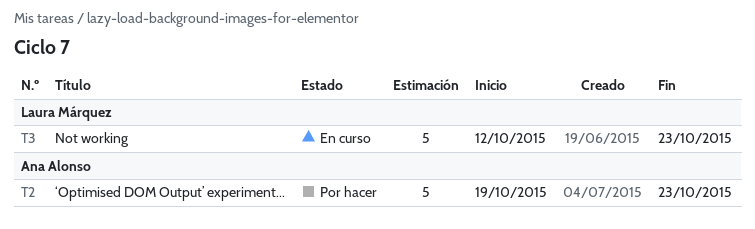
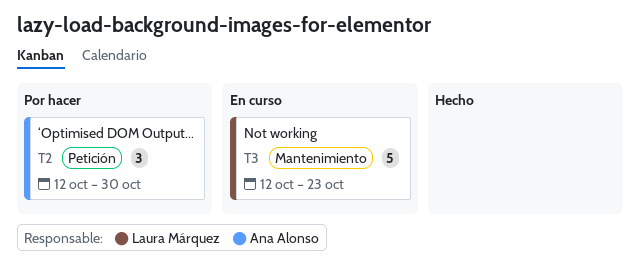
T2, estimate: 5 -> 3
T2, start: Oct 19 -> Oct 12
T2, due: Oct 23 -> Oct 30

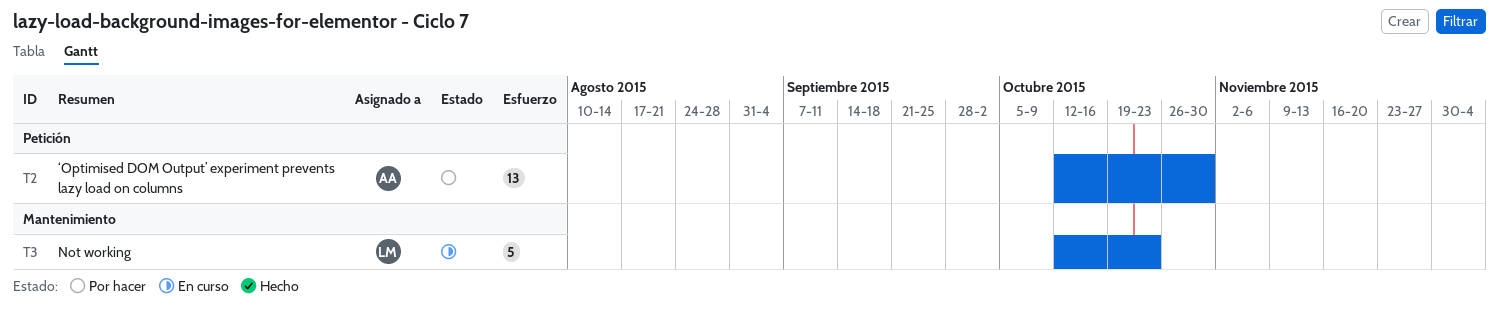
T2, estimate: 3 -> 13

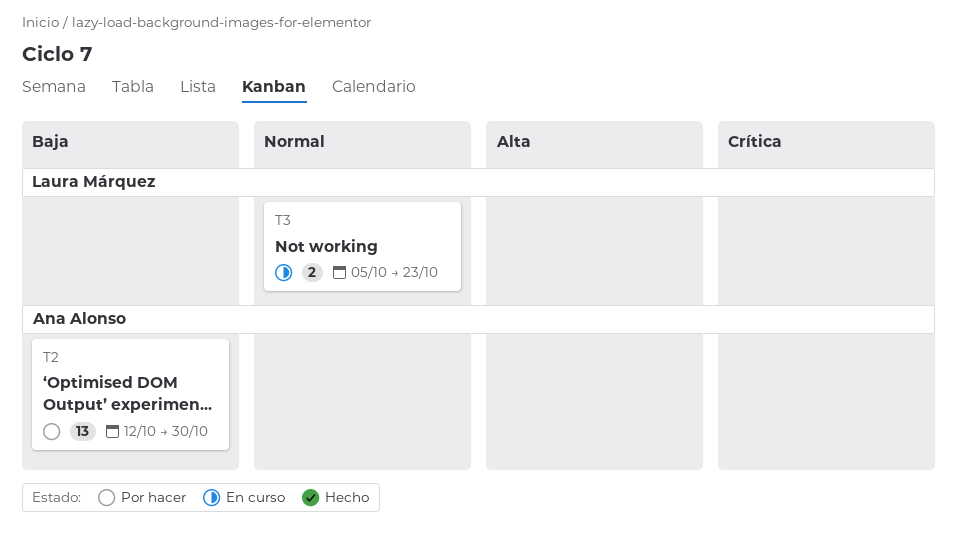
T3, estimate: 5 -> 2
T3, start: Oct 12 -> Oct 5

